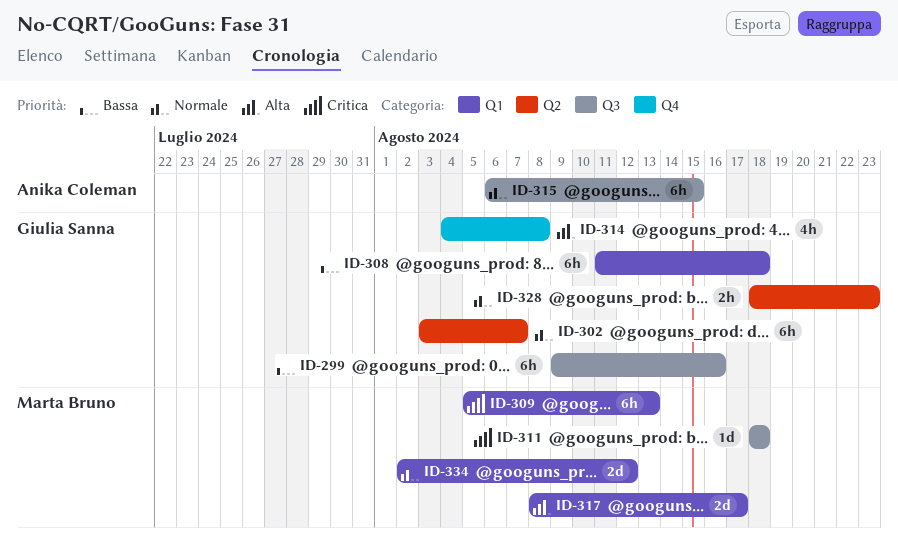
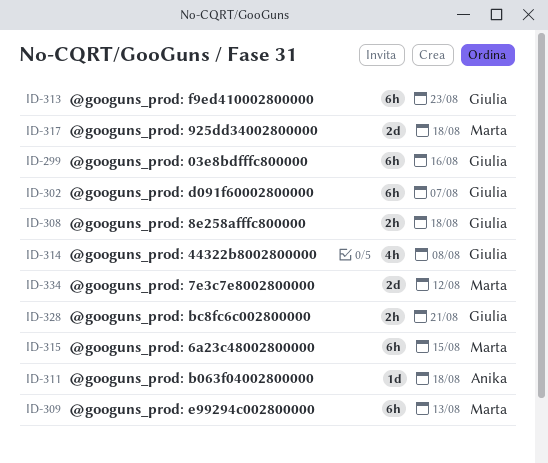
ID-308, estimate: 6h -> 2h
ID-311, owner: Marta Bruno -> Anika Coleman
ID-313: none -> present
ID-315, owner: Anika Coleman -> Marta Bruno
ID-317, due: Aug 17 -> Aug 18
ID-328, due: Aug 23 -> Aug 21

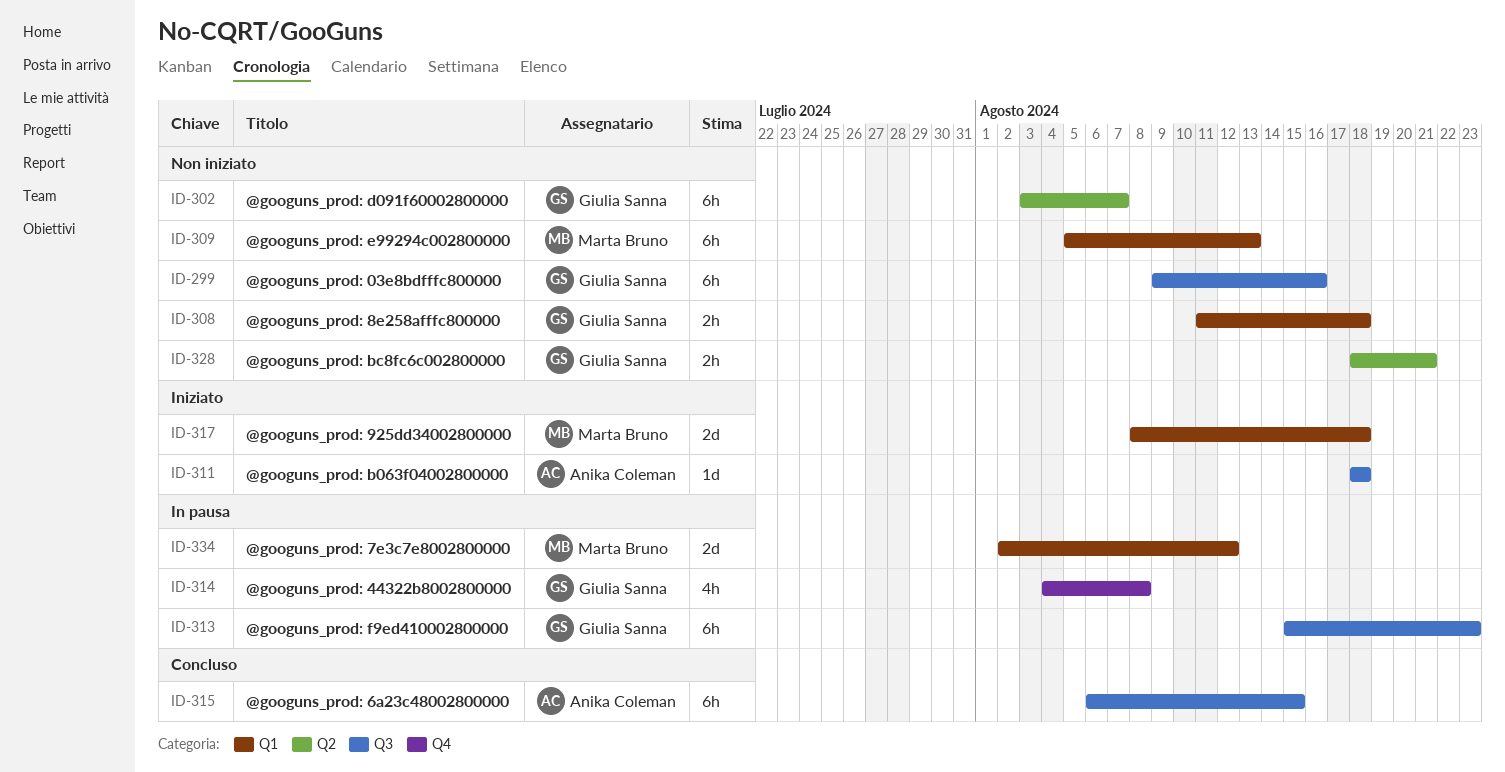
ID-315, owner: Marta Bruno -> Anika Coleman

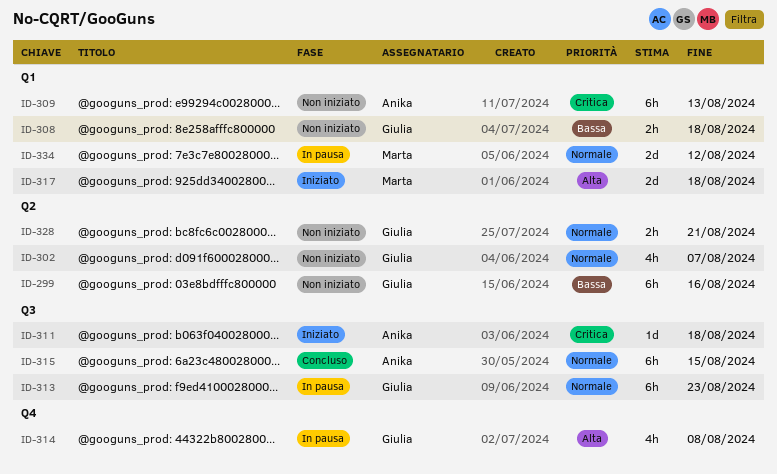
ID-299, label: Q3 -> Q2
ID-302, estimate: 6h -> 4h
ID-309, owner: Marta Bruno -> Anika Coleman

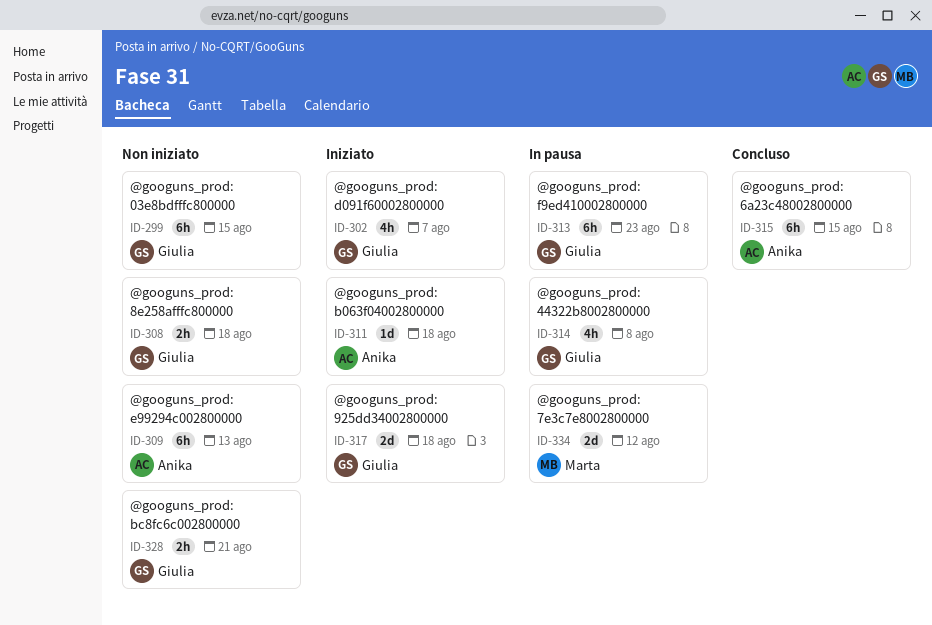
ID-299, due: Aug 16 -> Aug 15
ID-302, status: Non iniziato -> Iniziato
ID-317, owner: Marta -> Giulia

